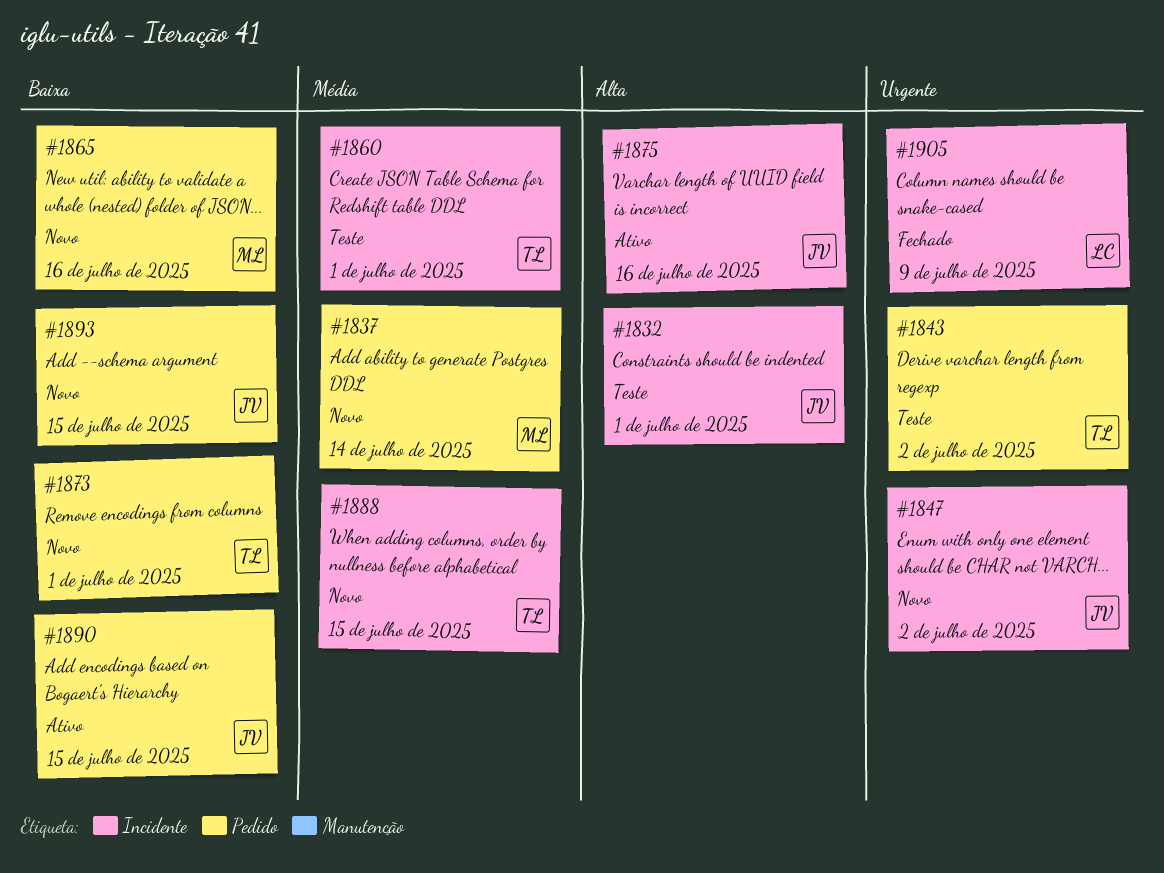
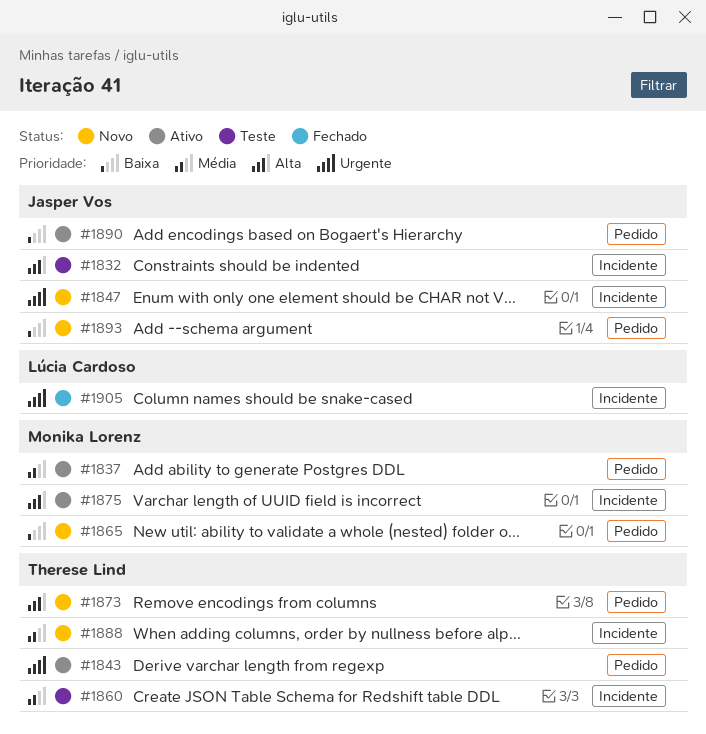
#1837, status: Novo -> Ativo
#1843, status: Teste -> Ativo
#1873, priority: Baixa -> Alta
#1875, owner: Jasper Vos -> Monika Lorenz

